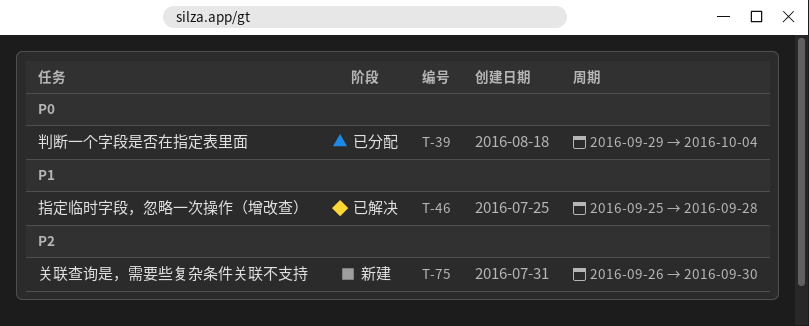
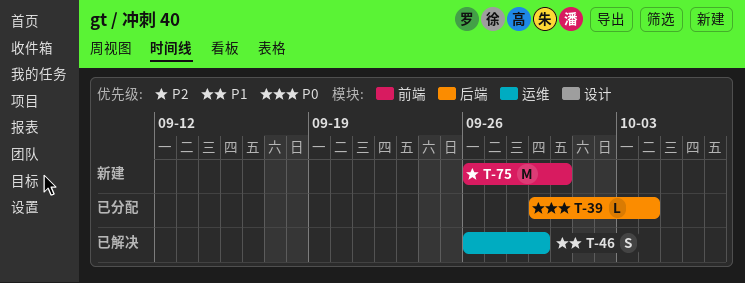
T-46, start: Sep 25 -> Sep 26
T-46, due: Sep 28 -> Sep 29

